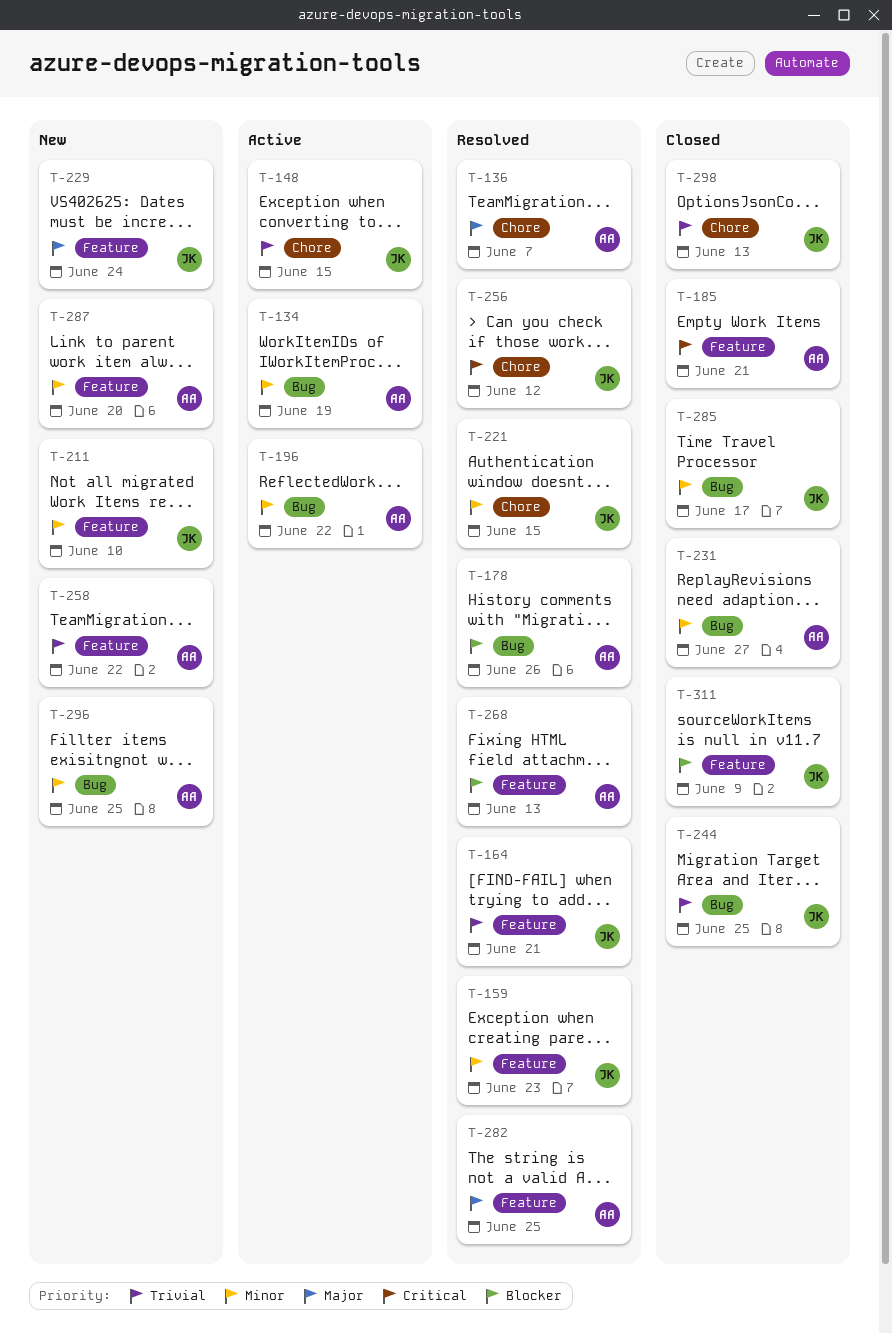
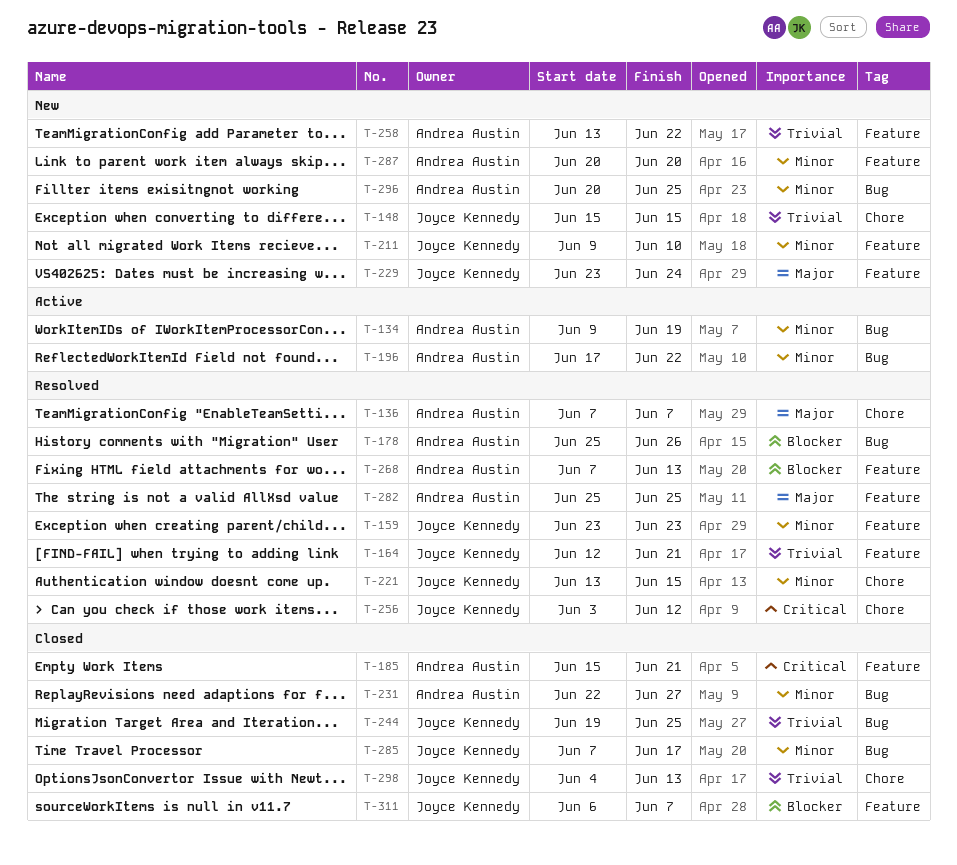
T-148, status: Active -> New
T-311, due: Jun 9 -> Jun 7

